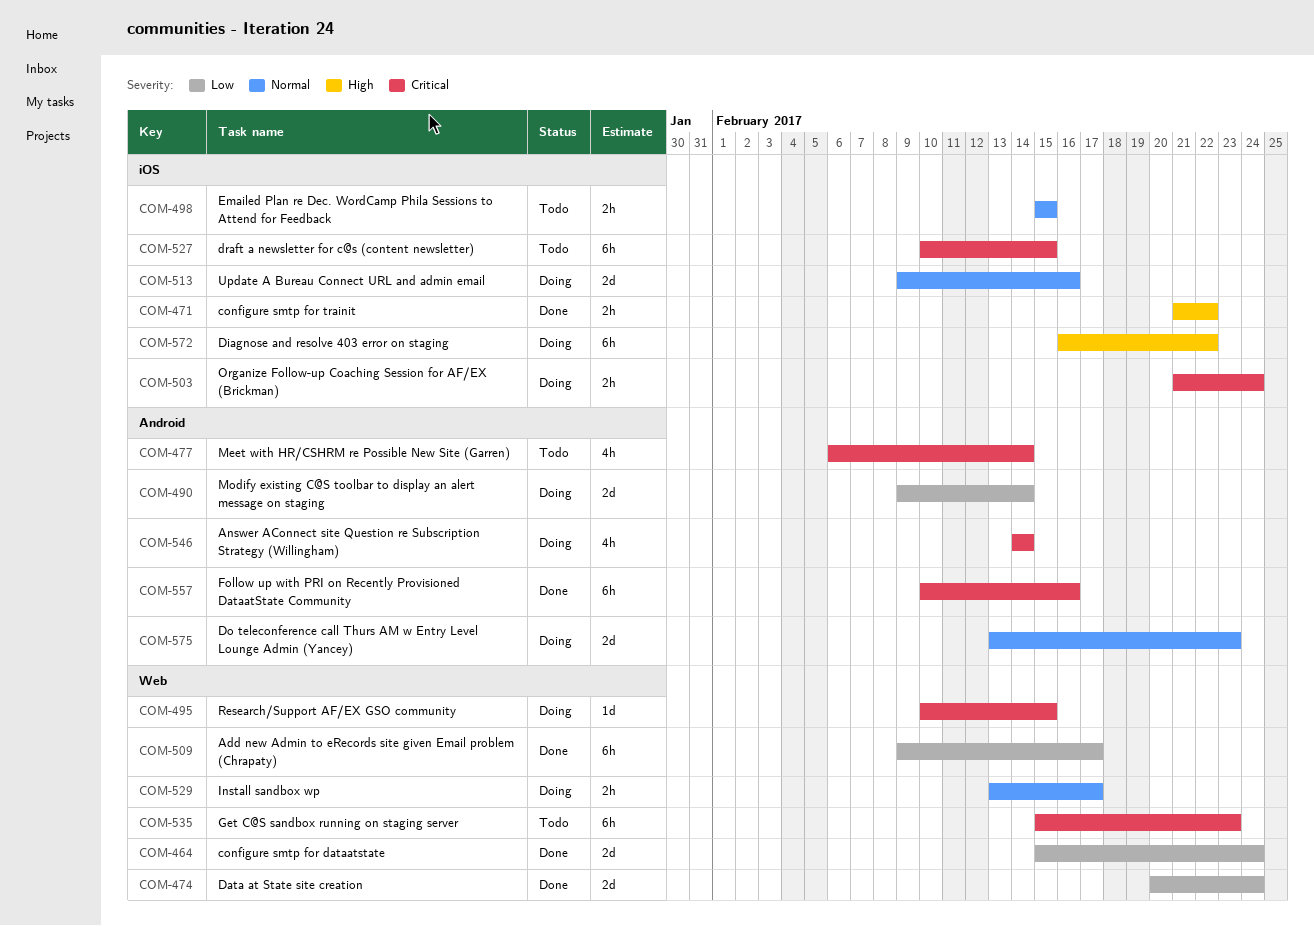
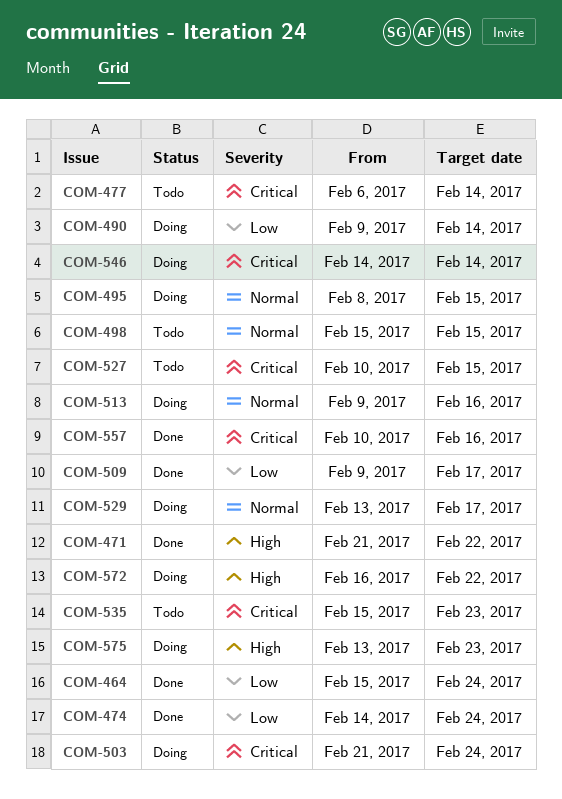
COM-474, start: Feb 20 -> Feb 14
COM-495, priority: Critical -> Normal
COM-495, start: Feb 10 -> Feb 8
COM-575, priority: Normal -> High

